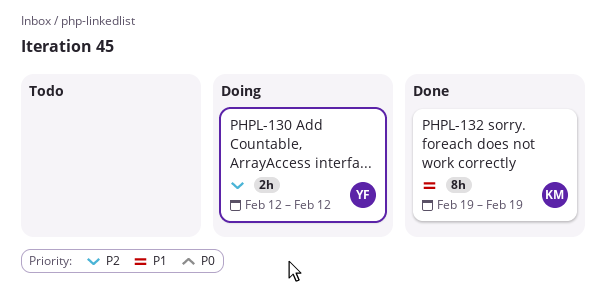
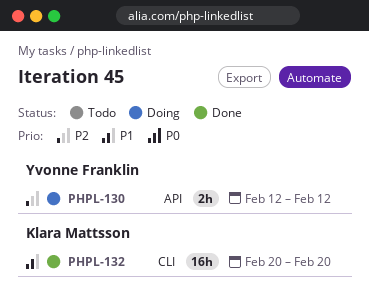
PHPL-132, estimate: 8h -> 16h
PHPL-132, start: Feb 19 -> Feb 20
PHPL-132, due: Feb 19 -> Feb 20

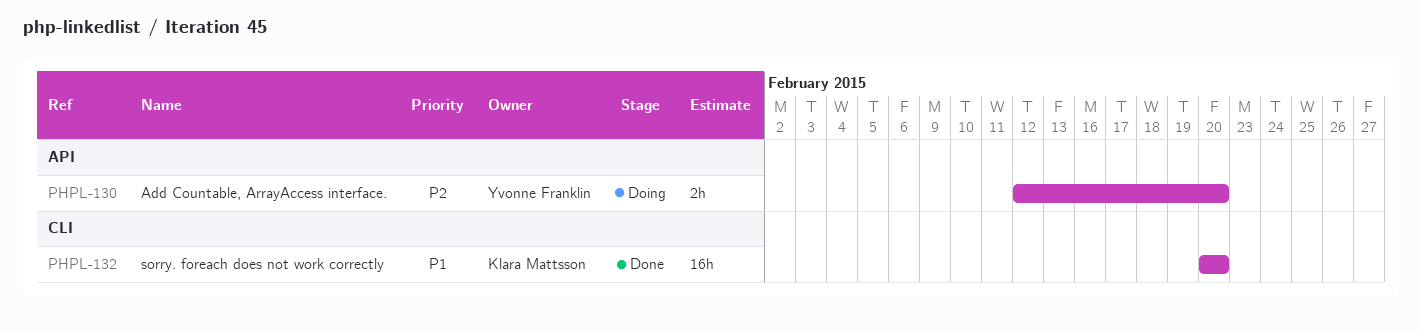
PHPL-130, due: Feb 12 -> Feb 20

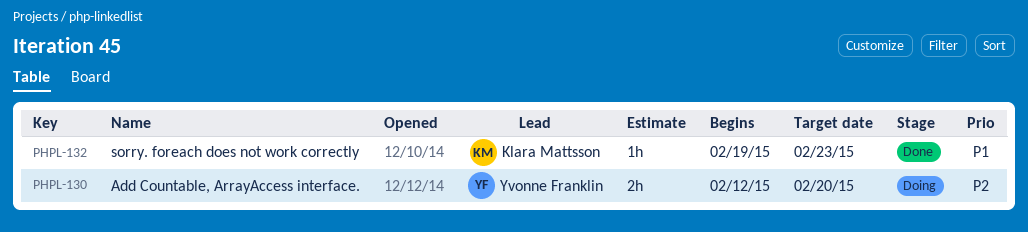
PHPL-132, estimate: 16h -> 1h
PHPL-132, start: Feb 20 -> Feb 19
PHPL-132, due: Feb 20 -> Feb 23

